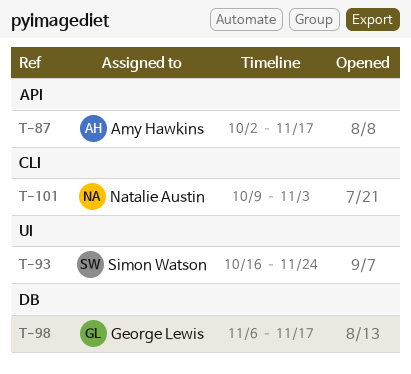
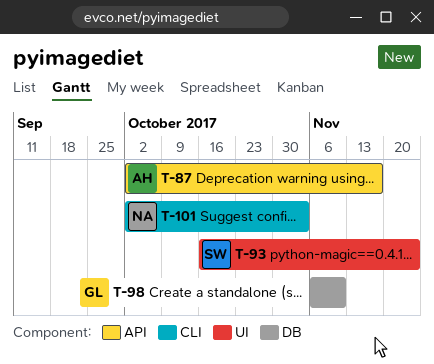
T-98, due: Nov 17 -> Nov 10
T-101, start: Oct 9 -> Oct 2

